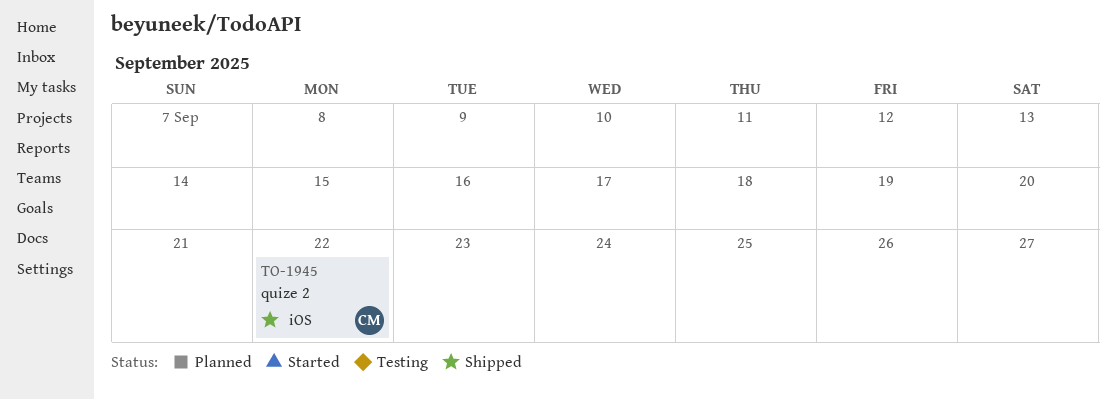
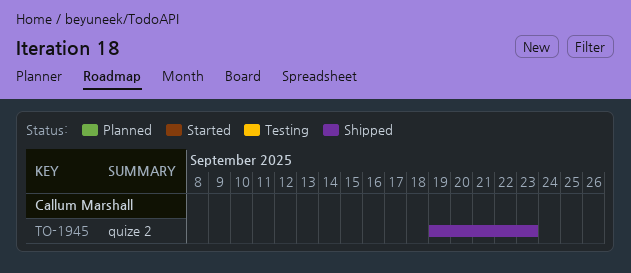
TO-1945, due: Sep 22 -> Sep 23

